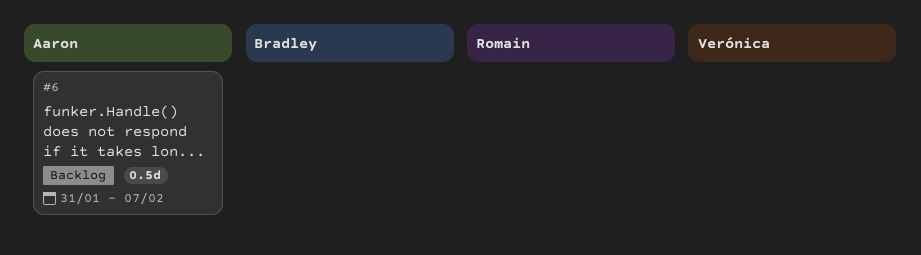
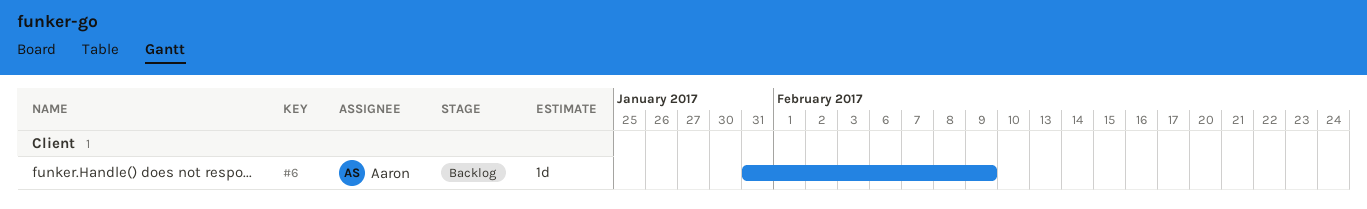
#6, estimate: 0.5d -> 1d
#6, due: Feb 7 -> Feb 9

